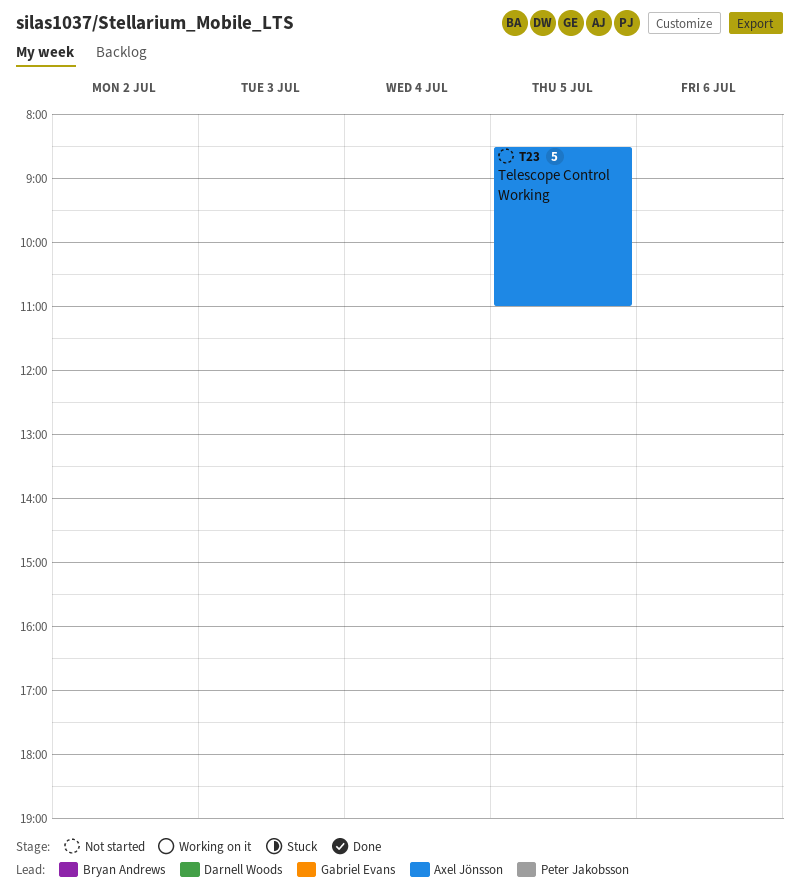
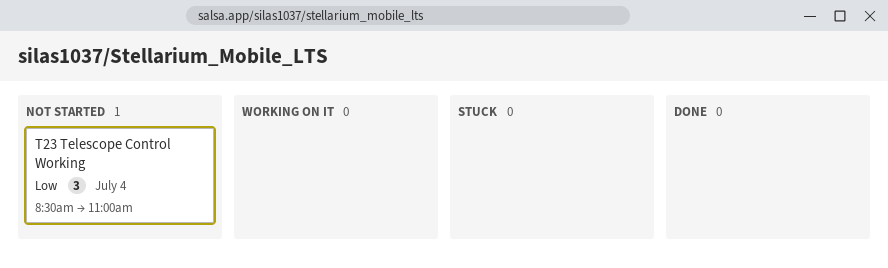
T23, estimate: 5 -> 3
T23, day: Jul 5 -> Jul 4

